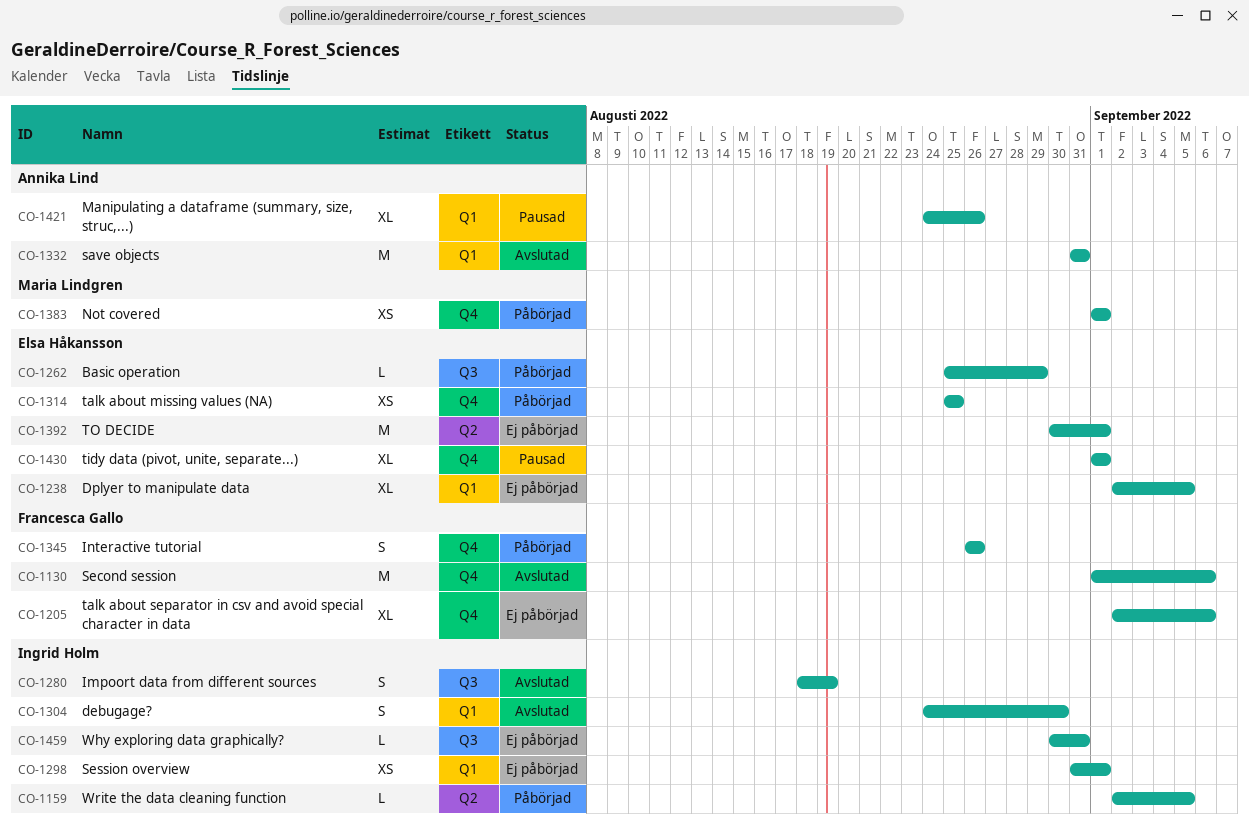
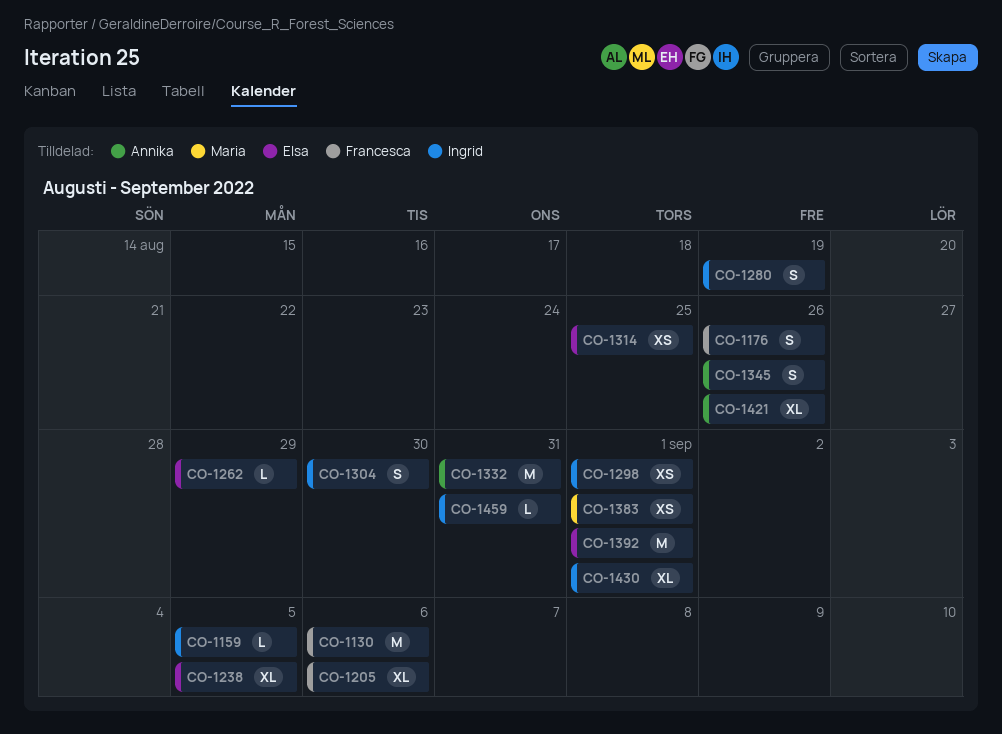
CO-1176: none -> present
CO-1345, owner: Francesca Gallo -> Annika Lind
CO-1430, owner: Elsa Håkansson -> Ingrid Holm

